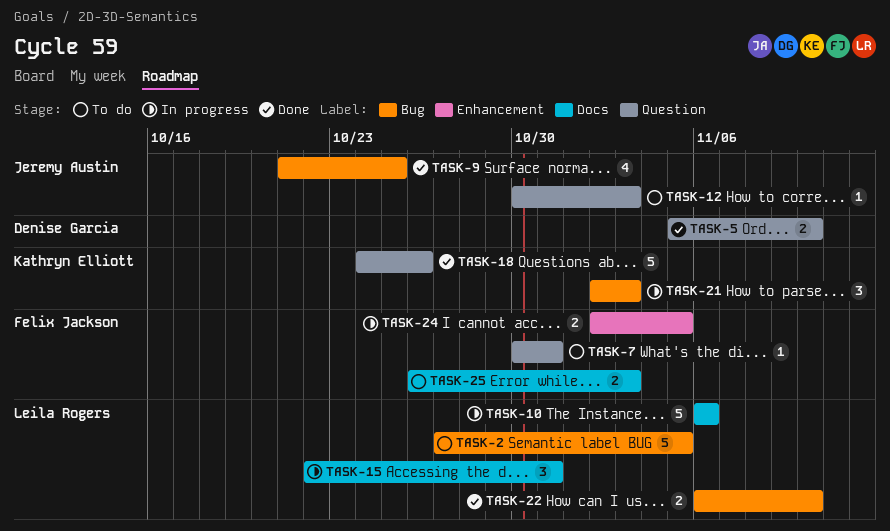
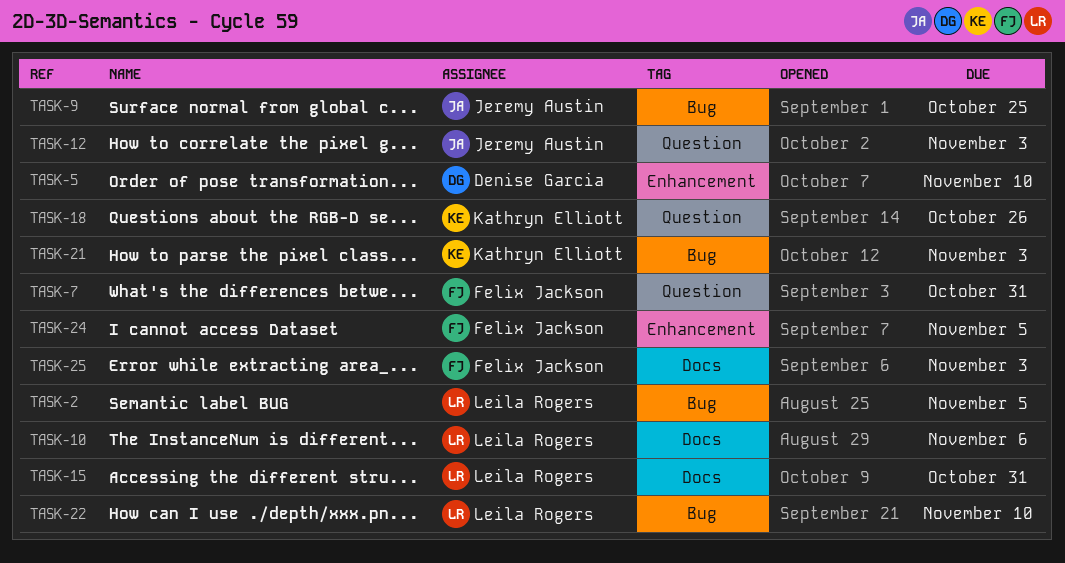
TASK-5, label: Question -> Enhancement

